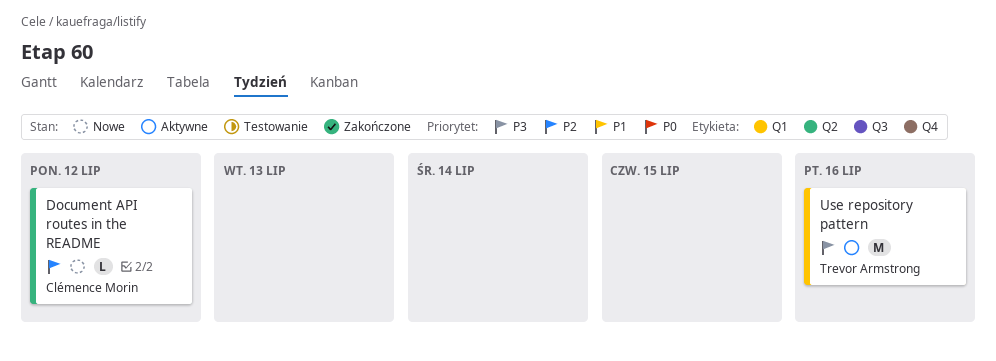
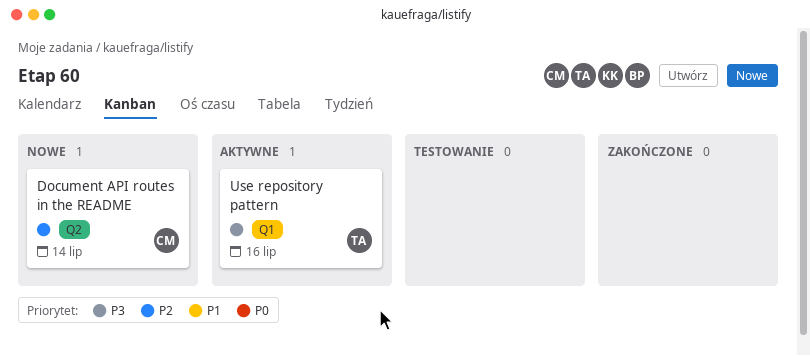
Document API routes in the README, due: Jul 12 -> Jul 14

